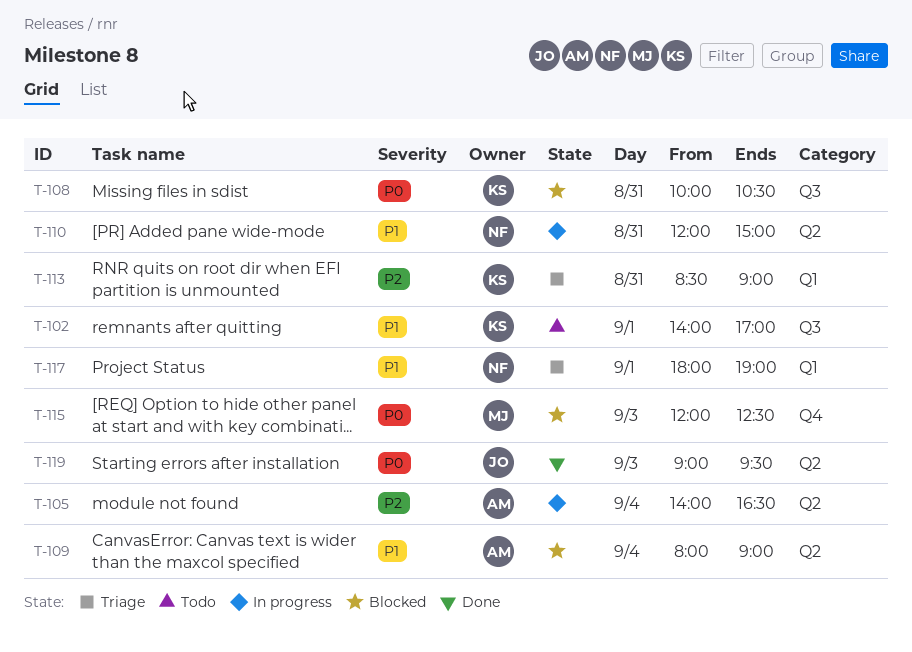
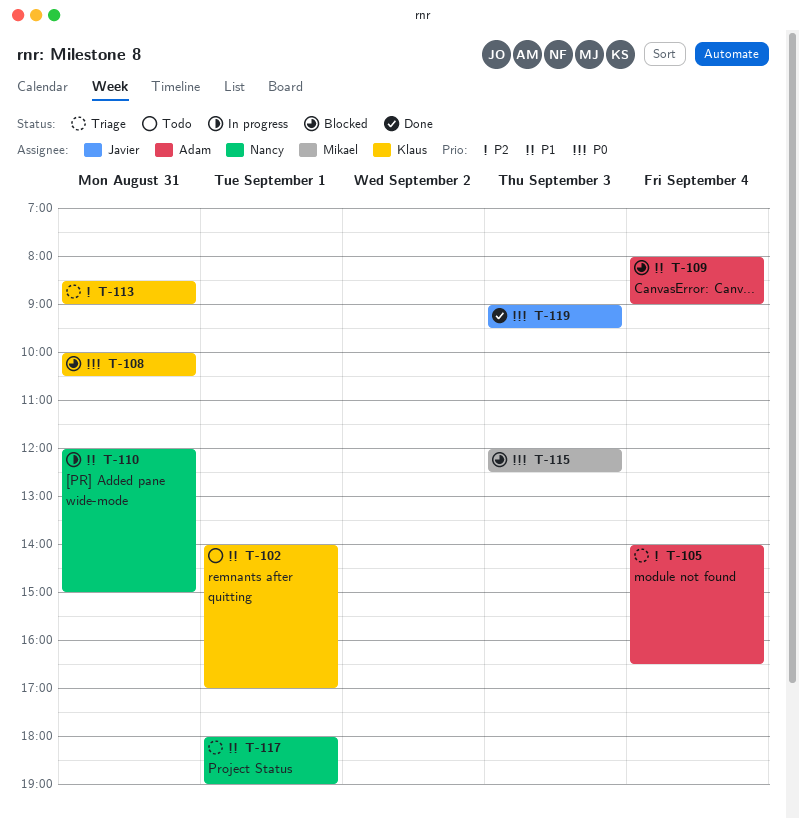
T-105, status: In progress -> Triage

